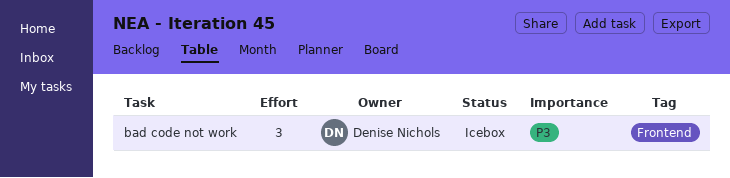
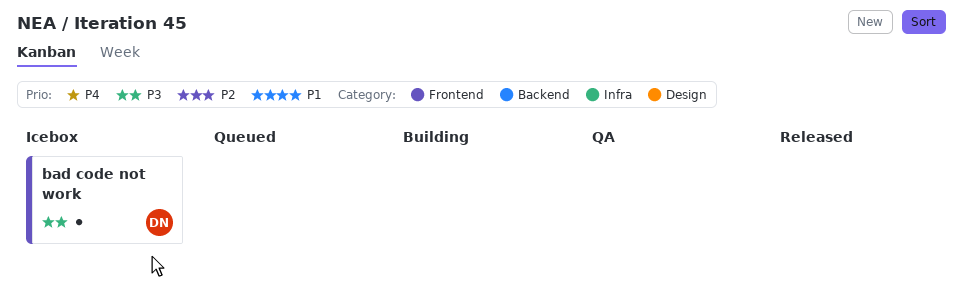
bad code not work, estimate: 3 -> 1

